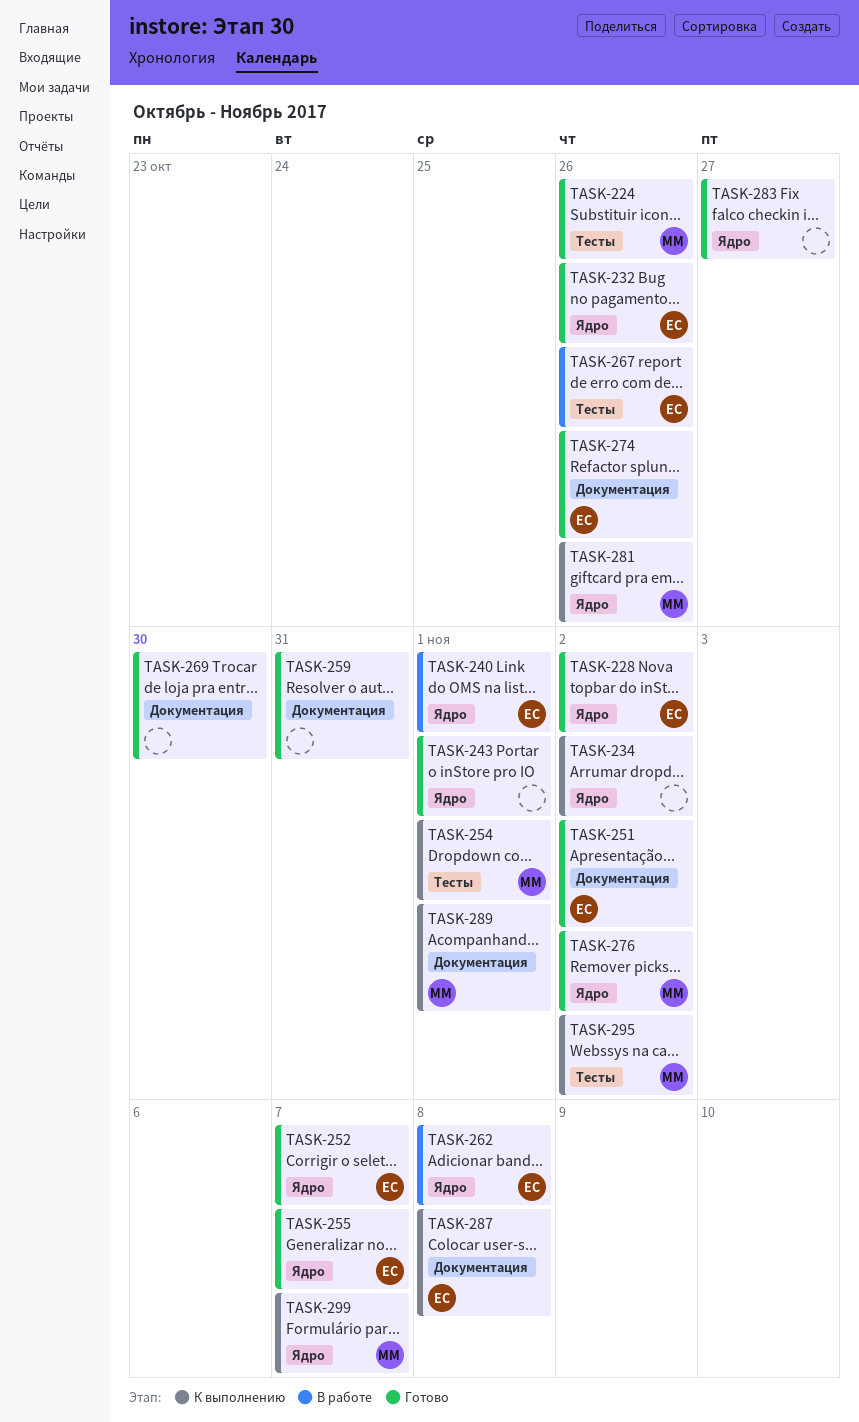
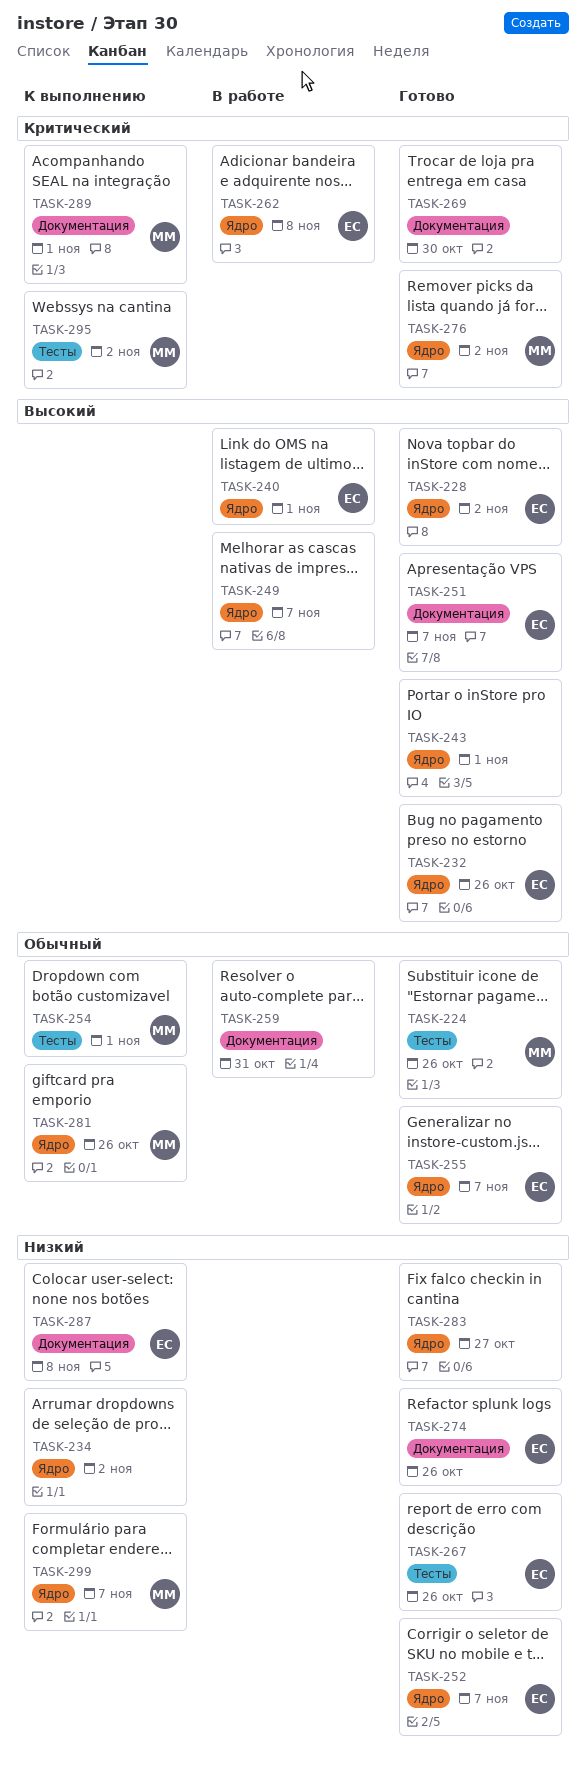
TASK-249: none -> present
TASK-251, due: Nov 2 -> Nov 7
TASK-259, status: Готово -> В работе
TASK-267, status: В работе -> Готово

